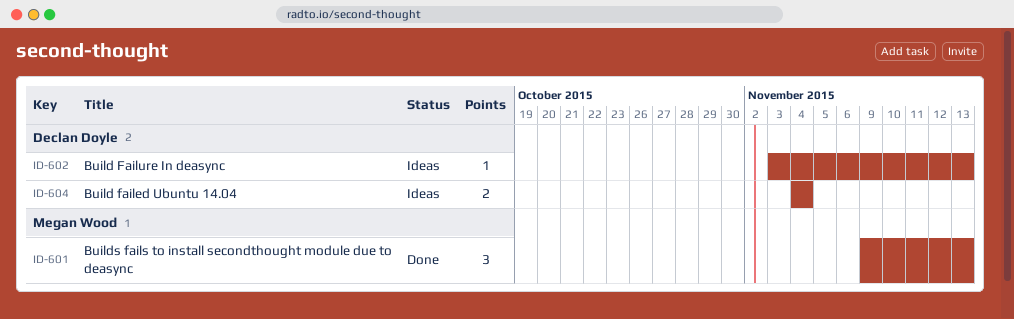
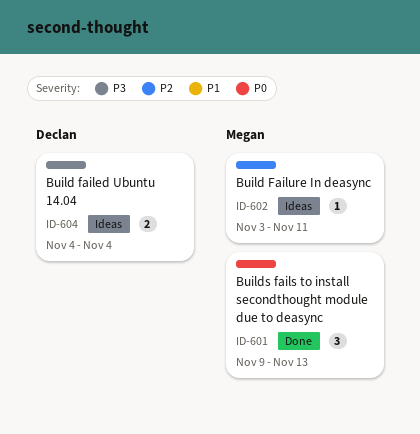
ID-602, owner: Declan Doyle -> Megan Wood
ID-602, due: Nov 13 -> Nov 11

